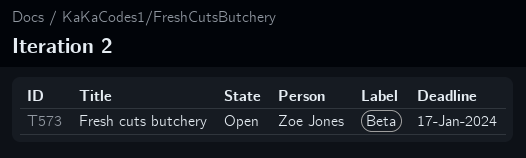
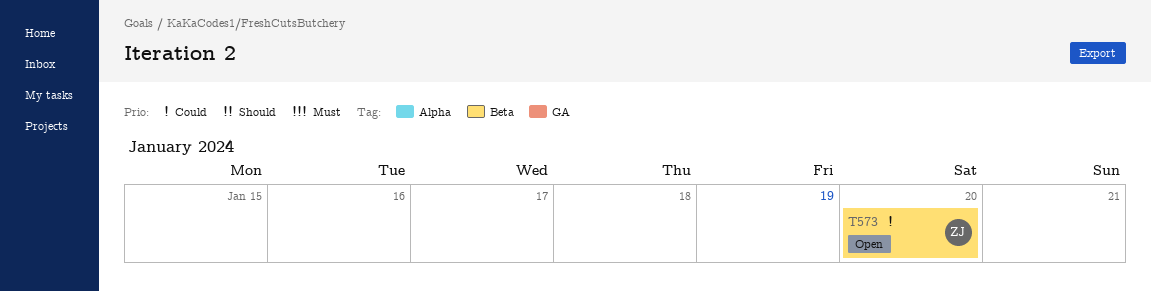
T573, due: Jan 17 -> Jan 20

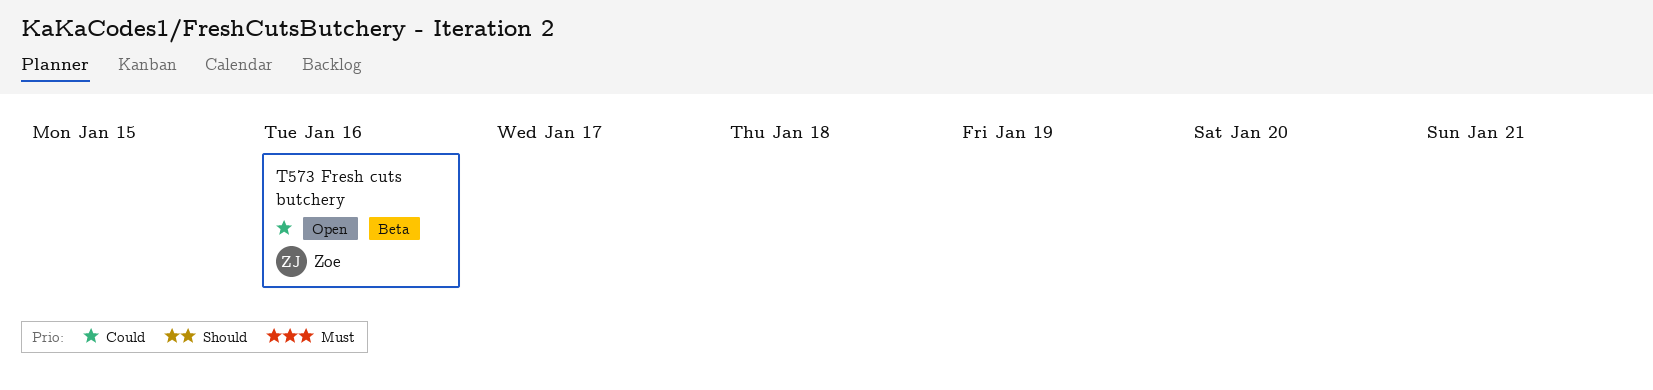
T573, due: Jan 20 -> Jan 16

